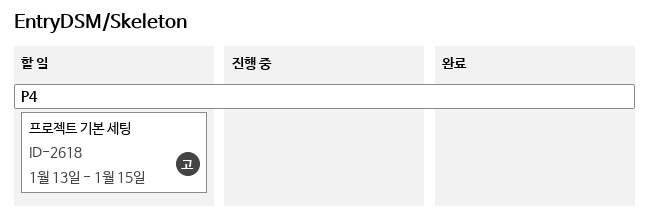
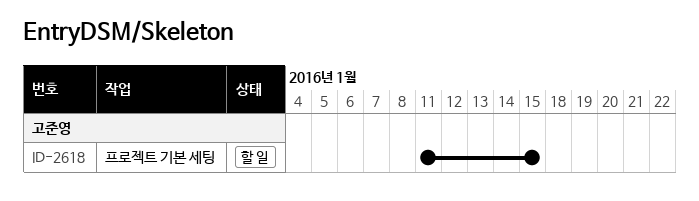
ID-2618, start: Jan 13 -> Jan 11

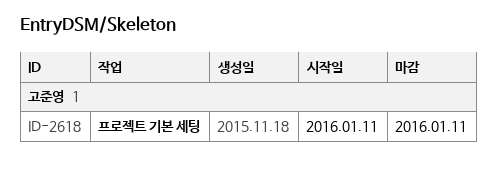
ID-2618, due: Jan 15 -> Jan 11

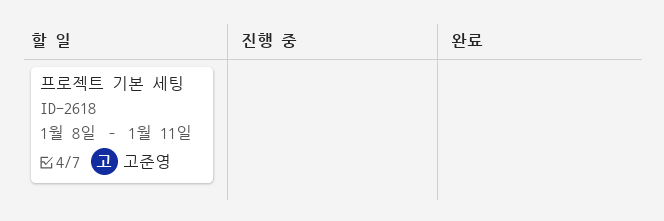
ID-2618, start: Jan 11 -> Jan 8

